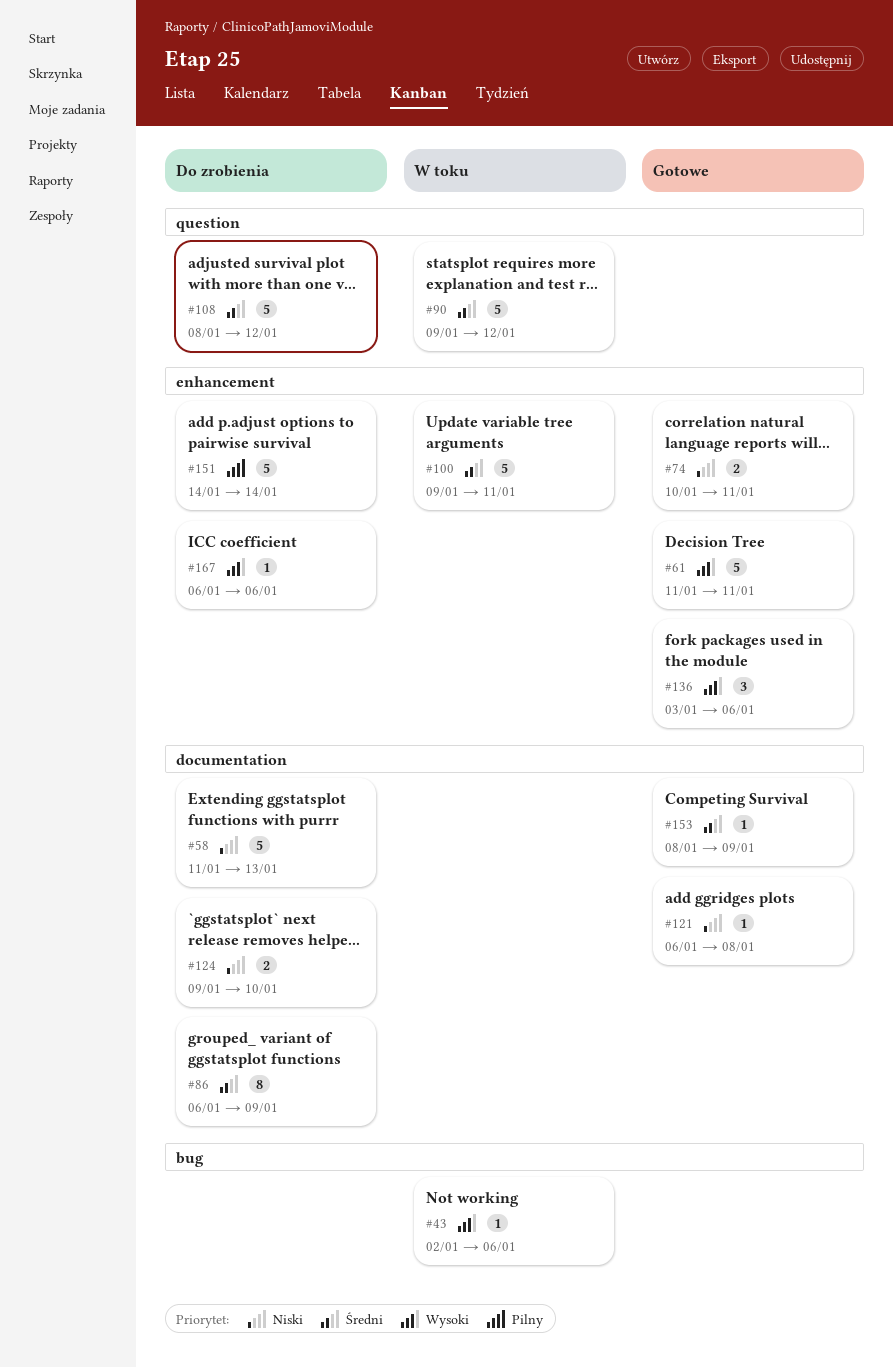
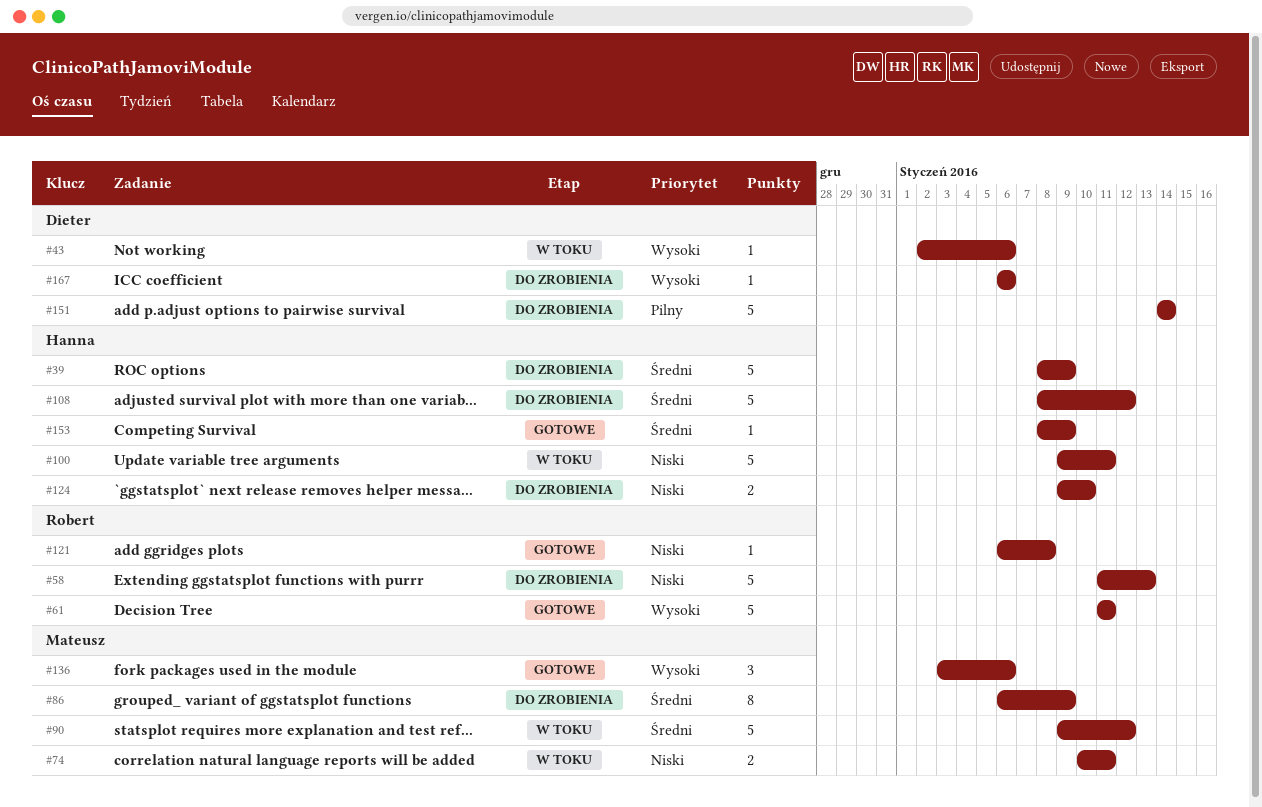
#39: none -> present
#74, status: Gotowe -> W toku
#100, priority: Średni -> Niski

